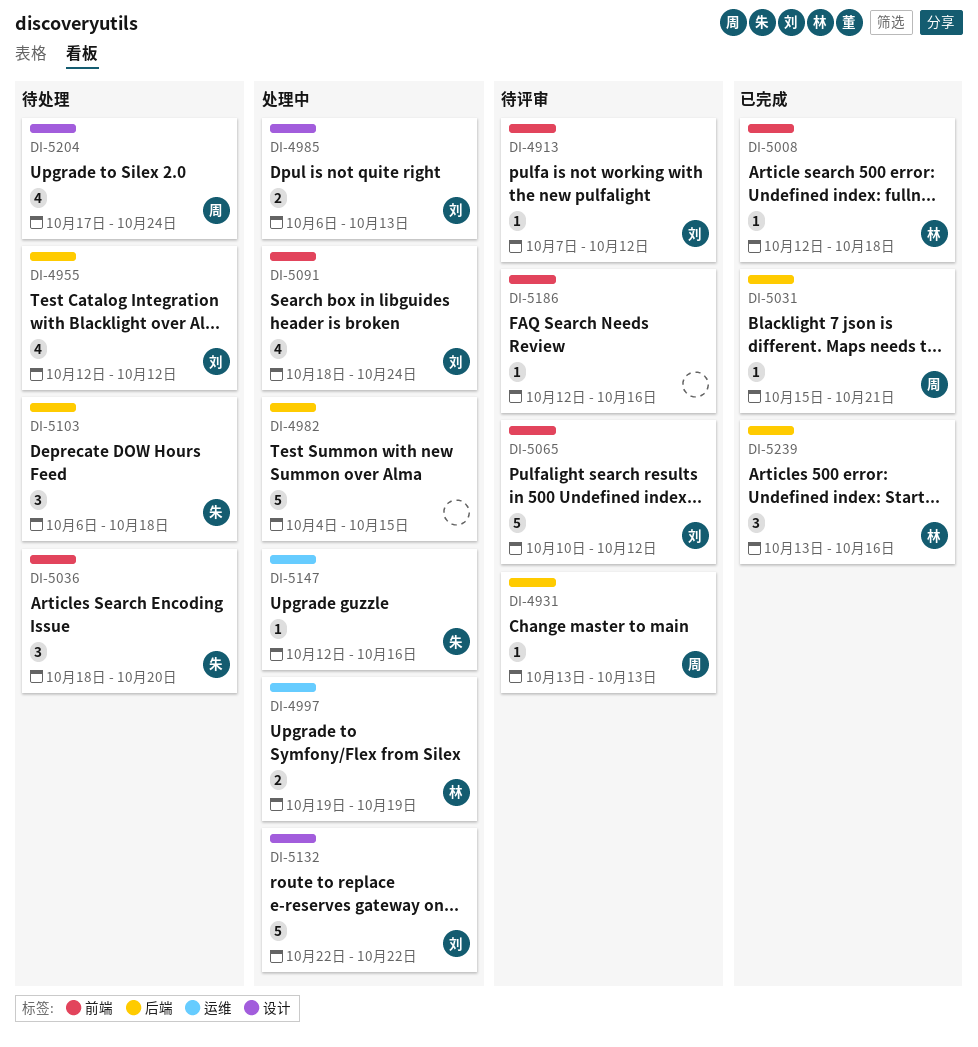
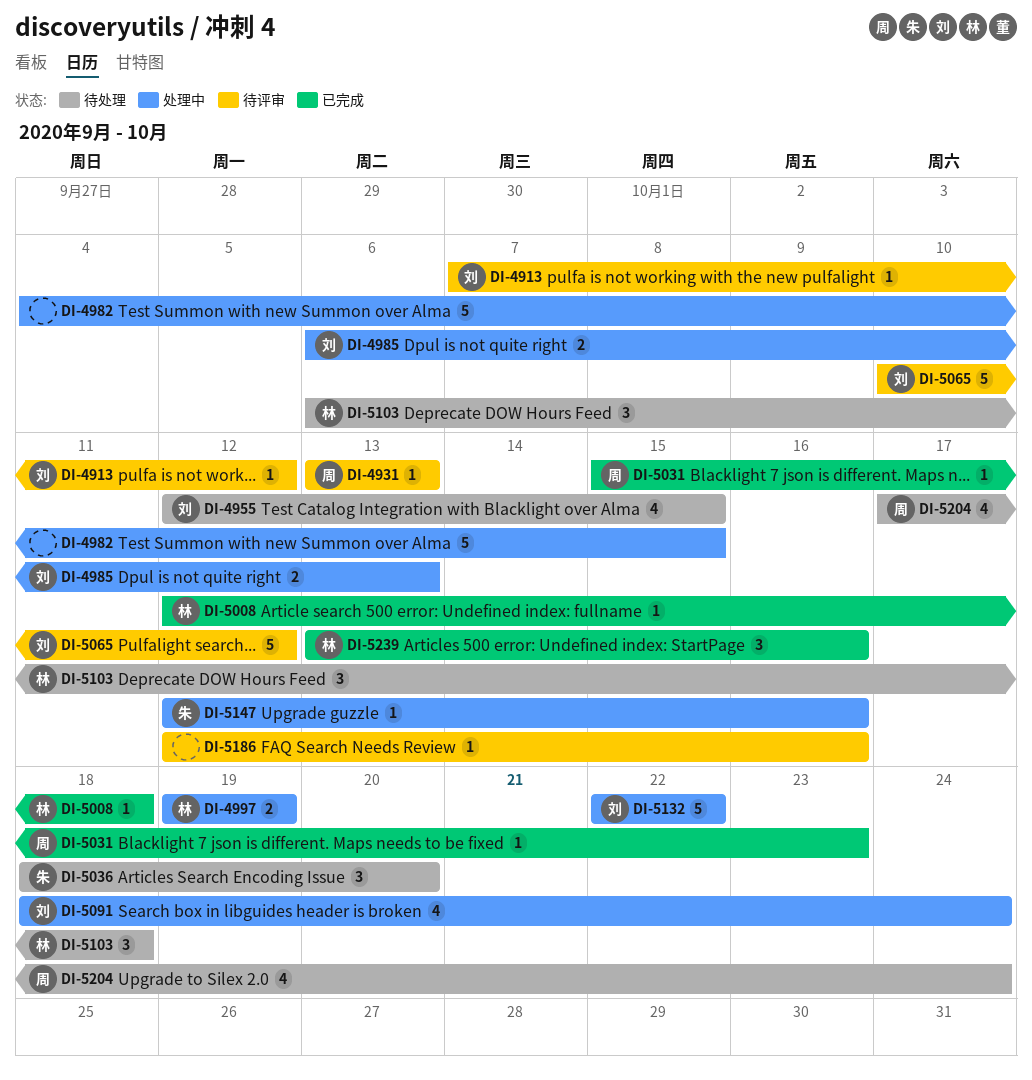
DI-4955, due: Oct 12 -> Oct 15
DI-5031, due: Oct 21 -> Oct 23
DI-5103, owner: 朱 -> 林

